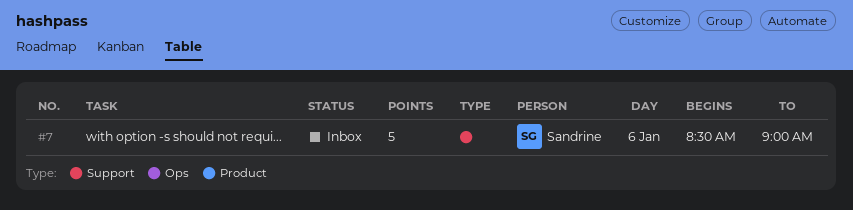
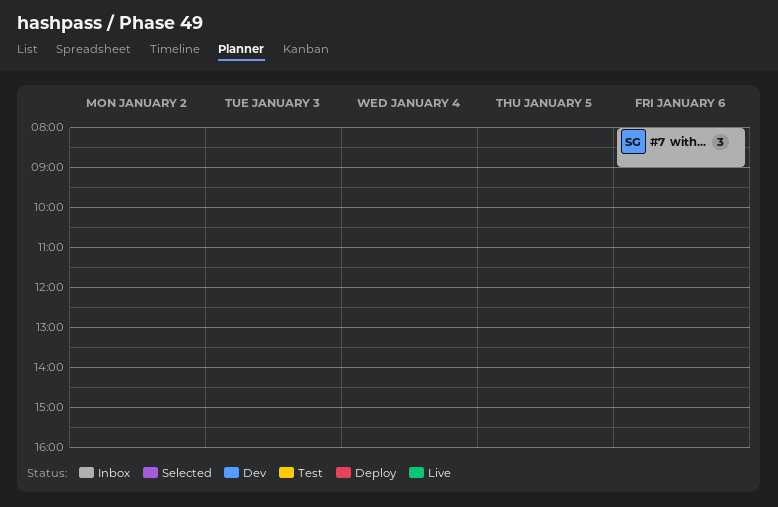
#7, estimate: 5 -> 3
#7, begins: 08:30 -> 08:00

